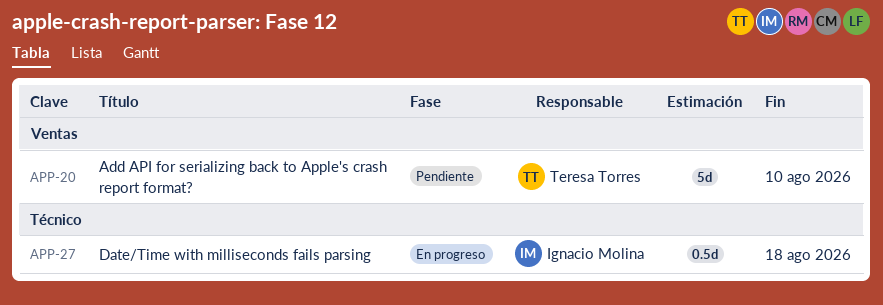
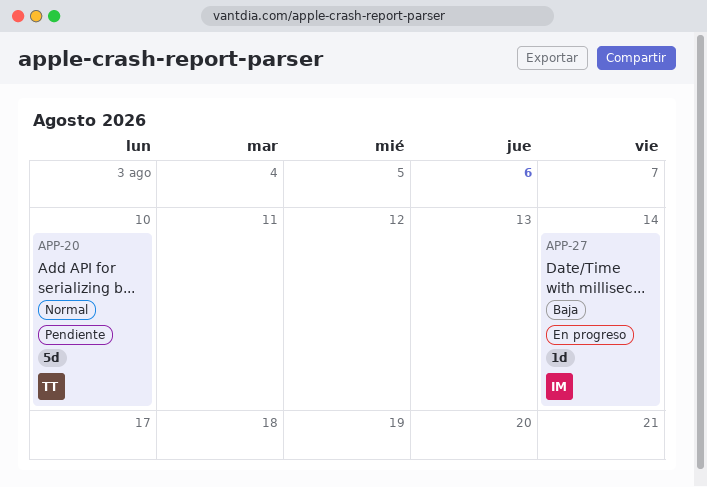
APP-27, estimate: 0.5d -> 1d
APP-27, due: Aug 18 -> Aug 14

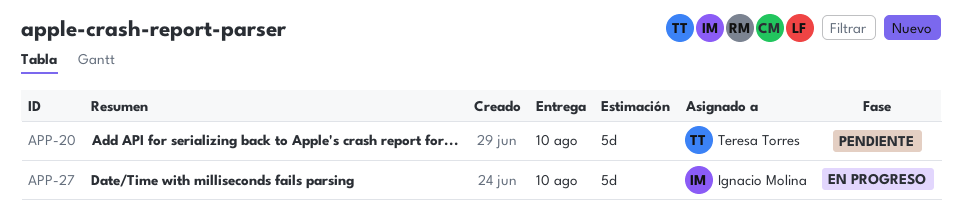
APP-27, estimate: 1d -> 5d
APP-27, due: Aug 14 -> Aug 10

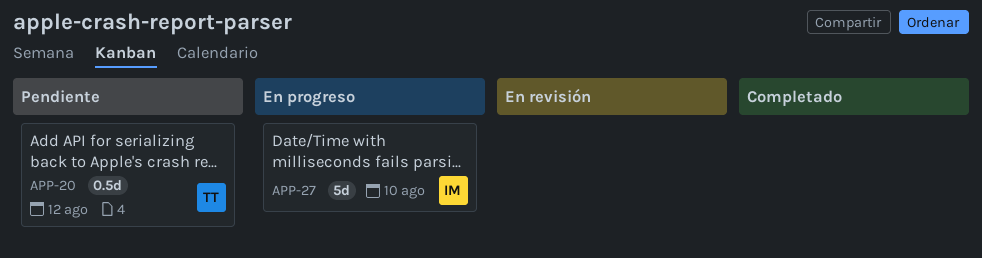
APP-20, estimate: 5d -> 0.5d
APP-20, due: Aug 10 -> Aug 12

